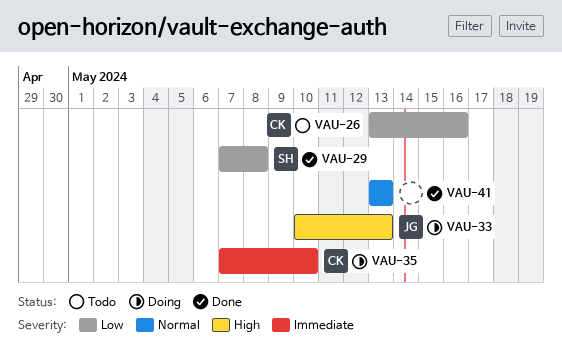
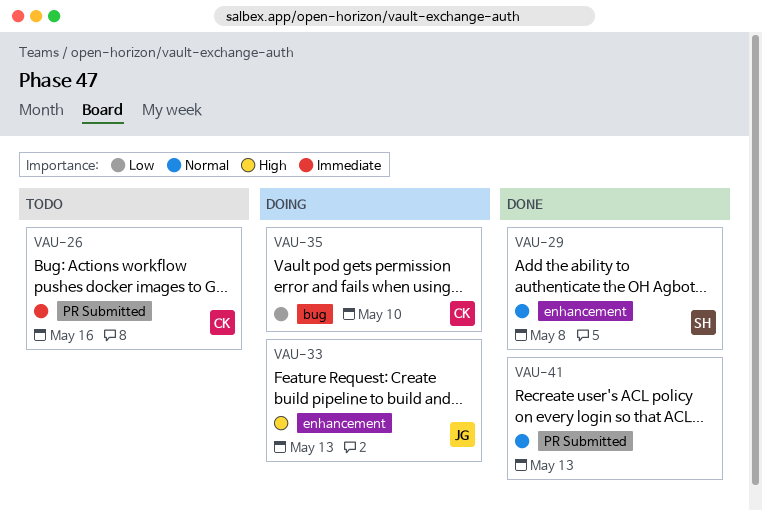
VAU-26, priority: Low -> Immediate
VAU-29, priority: Low -> Normal
VAU-35, priority: Immediate -> Low

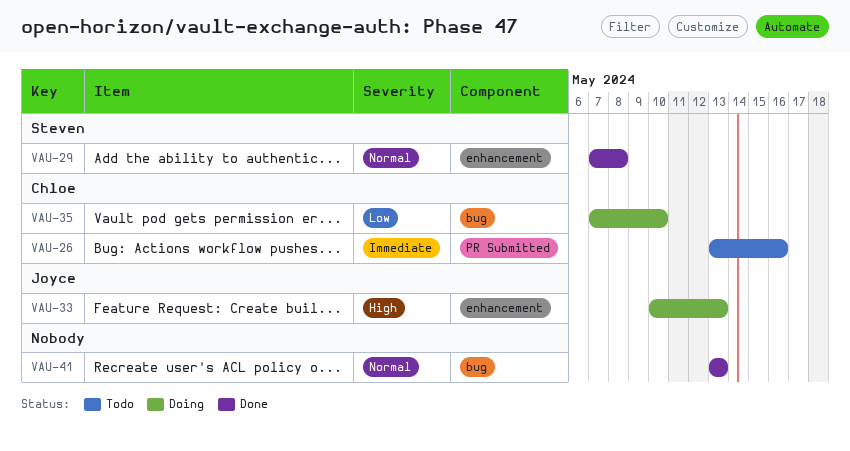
VAU-41, label: PR Submitted -> bug

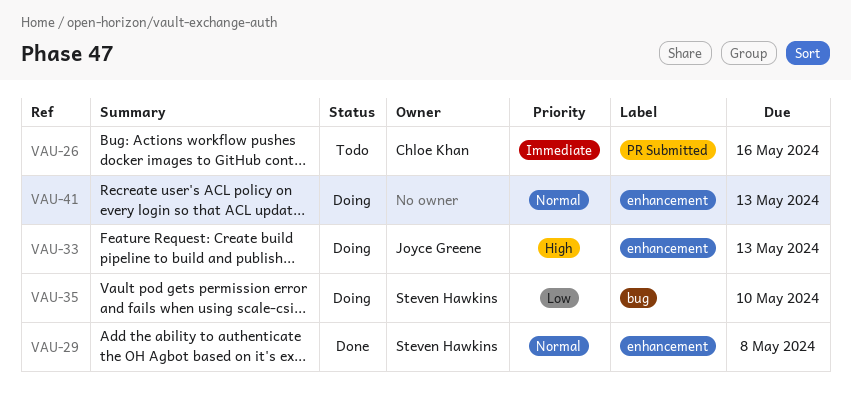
VAU-35, owner: Chloe Khan -> Steven Hawkins
VAU-41, status: Done -> Doing
VAU-41, label: bug -> enhancement

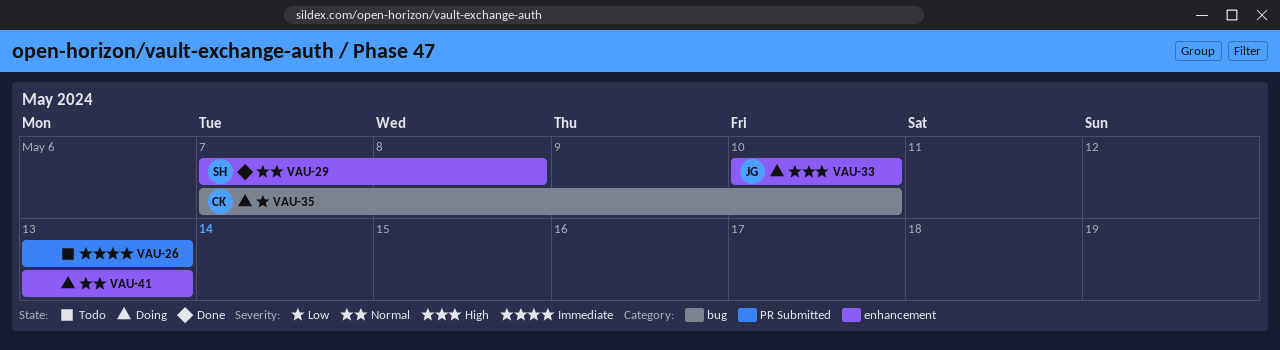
VAU-26, owner: Chloe Khan -> none
VAU-26, due: May 16 -> May 13
VAU-33, due: May 13 -> May 10
VAU-35, owner: Steven Hawkins -> Chloe Khan

